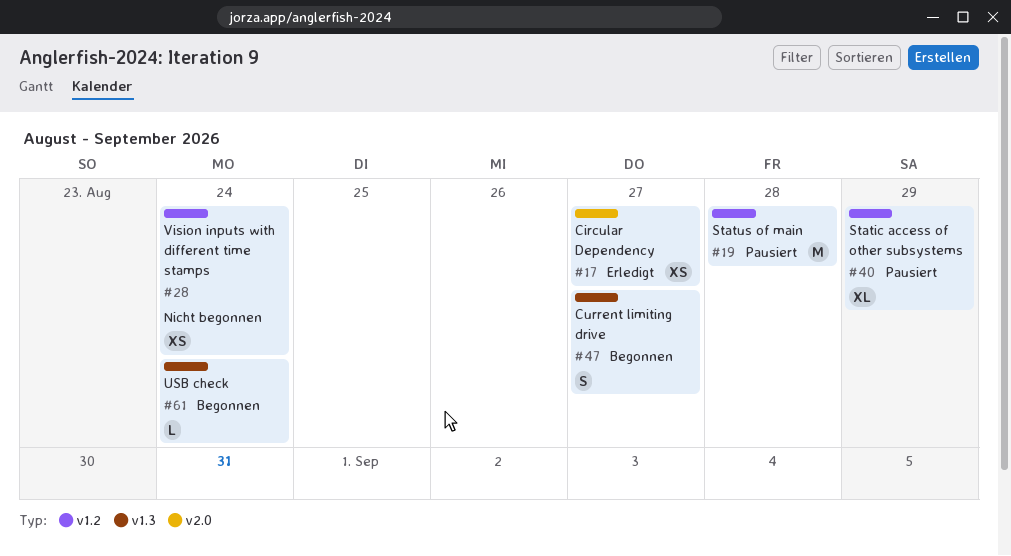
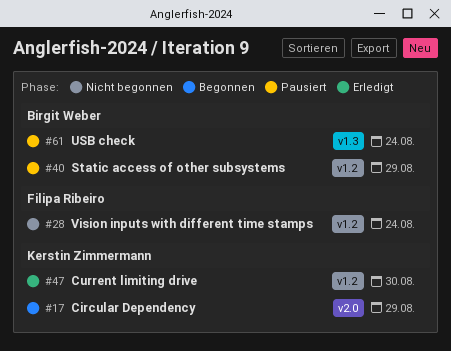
#17, status: Erledigt -> Begonnen
#17, due: Aug 27 -> Aug 29
#19: present -> none
#47, status: Begonnen -> Erledigt
#47, label: v1.3 -> v1.2
#47, due: Aug 27 -> Aug 30
#61, status: Begonnen -> Pausiert

